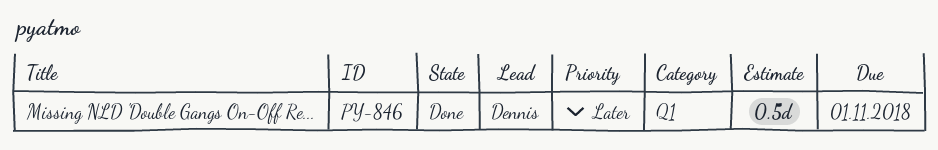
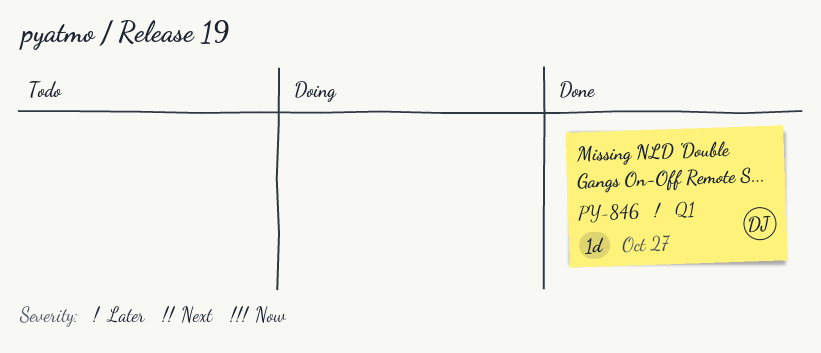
PY-846, estimate: 0.5d -> 1d
PY-846, due: Nov 1 -> Oct 27

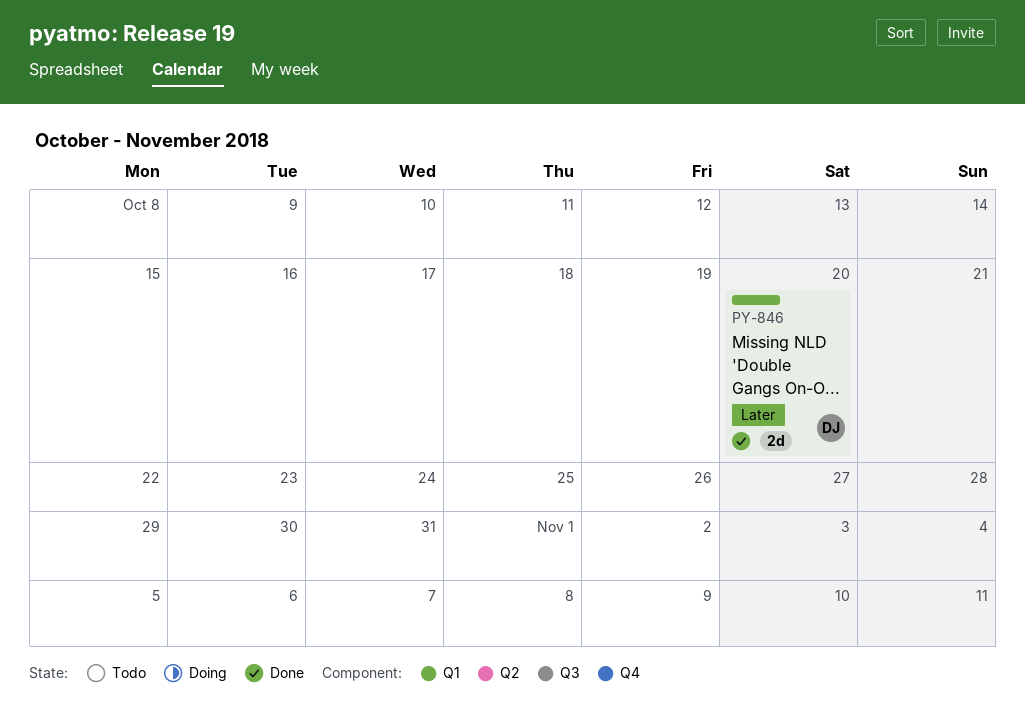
PY-846, estimate: 1d -> 2d
PY-846, due: Oct 27 -> Oct 20

